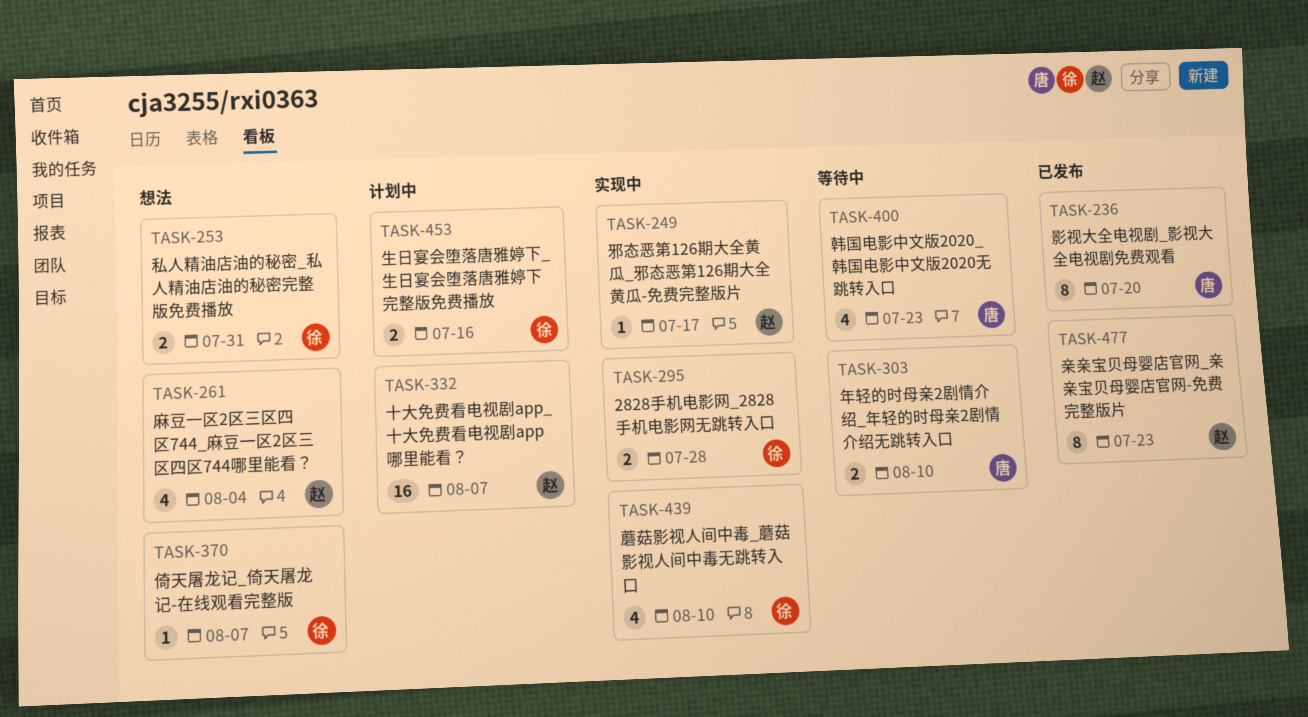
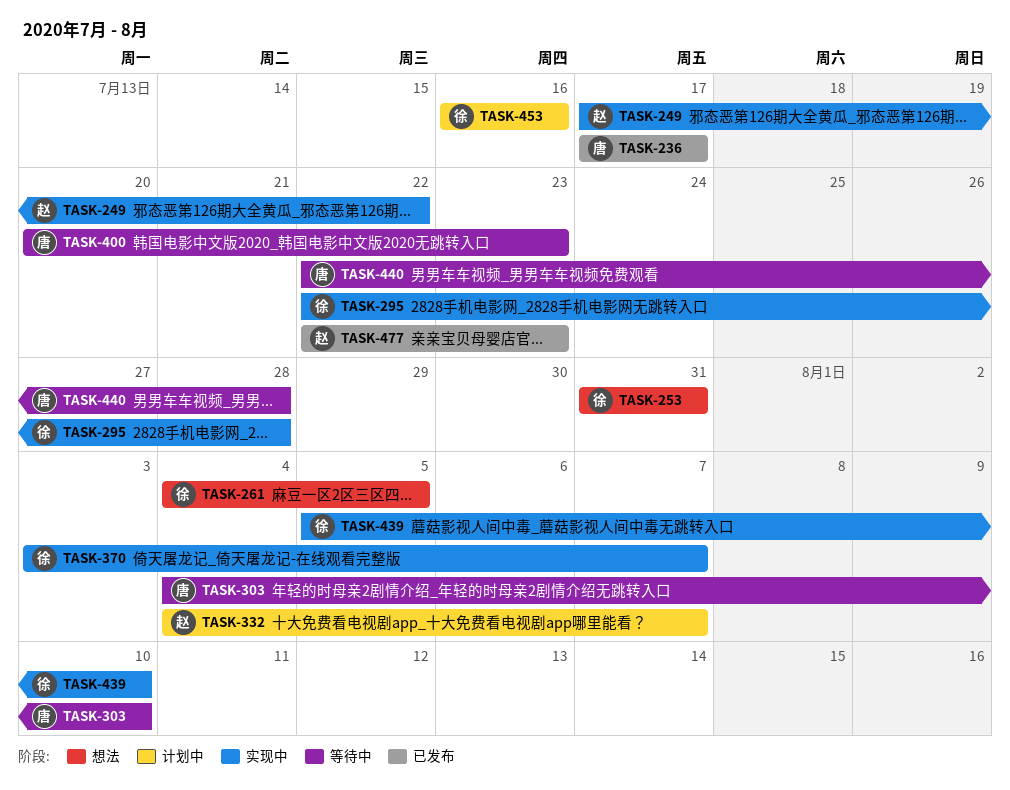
TASK-236, due: Jul 20 -> Jul 17
TASK-249, due: Jul 17 -> Jul 22
TASK-261, owner: 赵 -> 徐
TASK-261, due: Aug 4 -> Aug 5
TASK-370, status: 想法 -> 实现中
TASK-440: none -> present

